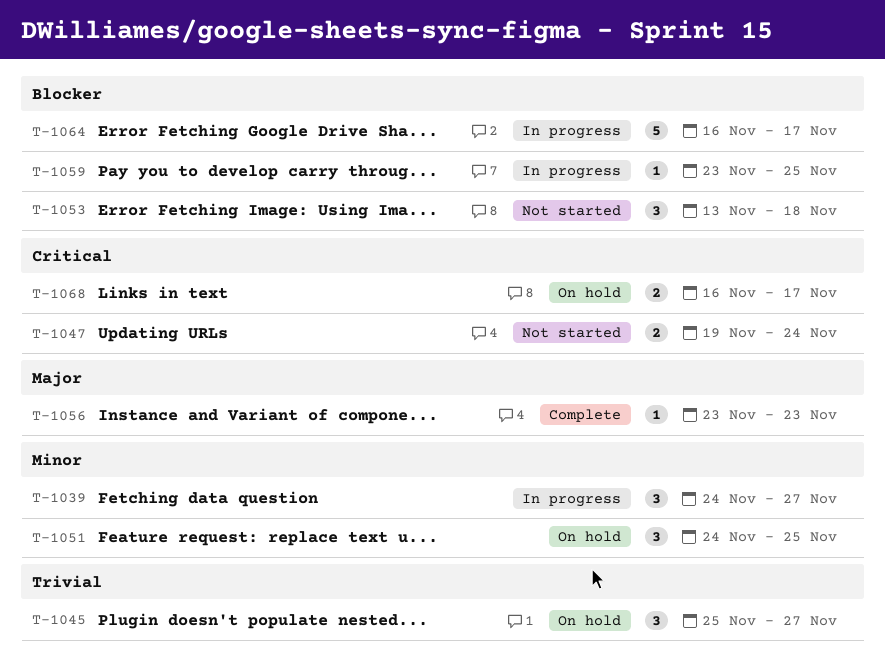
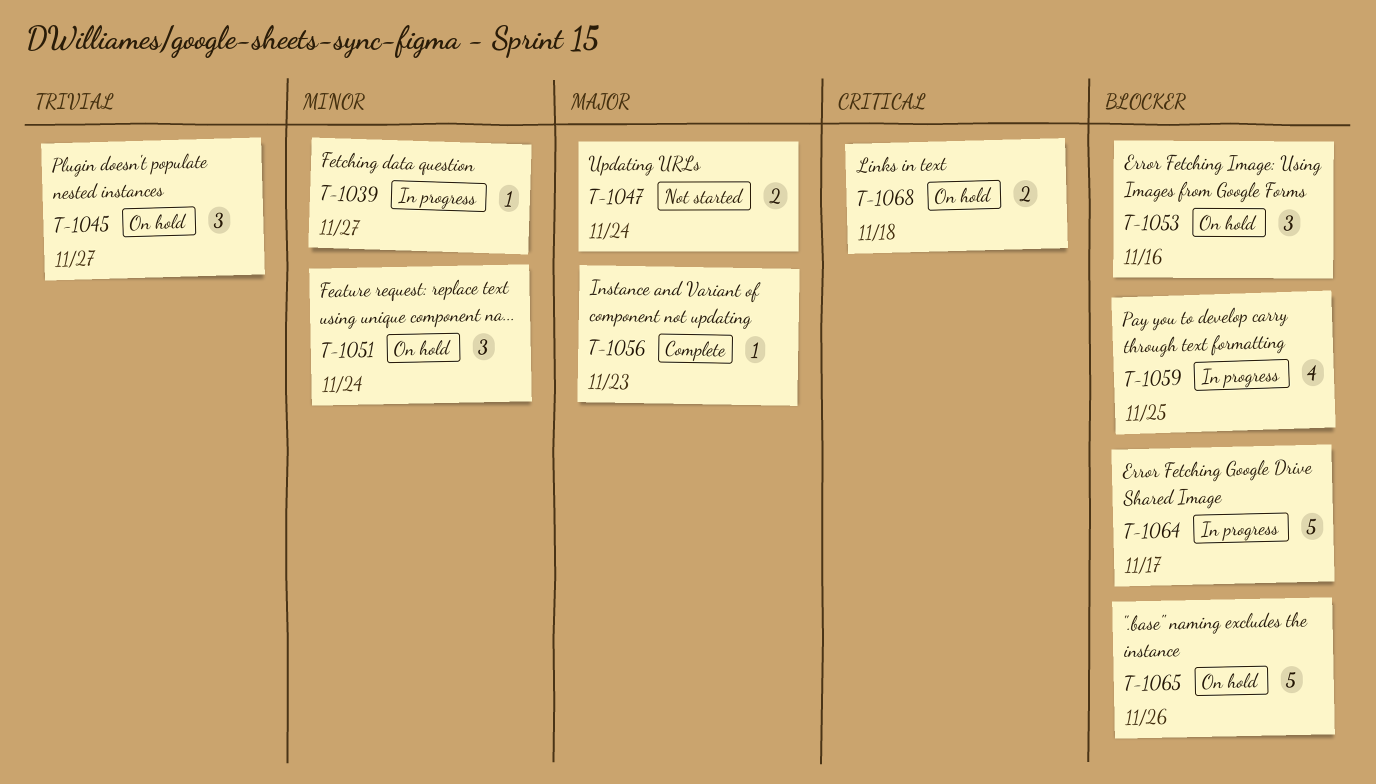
T-1039, estimate: 3 -> 1
T-1047, priority: Critical -> Major
T-1051, due: Nov 25 -> Nov 24
T-1053, status: Not started -> On hold
T-1053, due: Nov 18 -> Nov 16
T-1059, estimate: 1 -> 4
T-1065: none -> present
T-1068, due: Nov 17 -> Nov 18

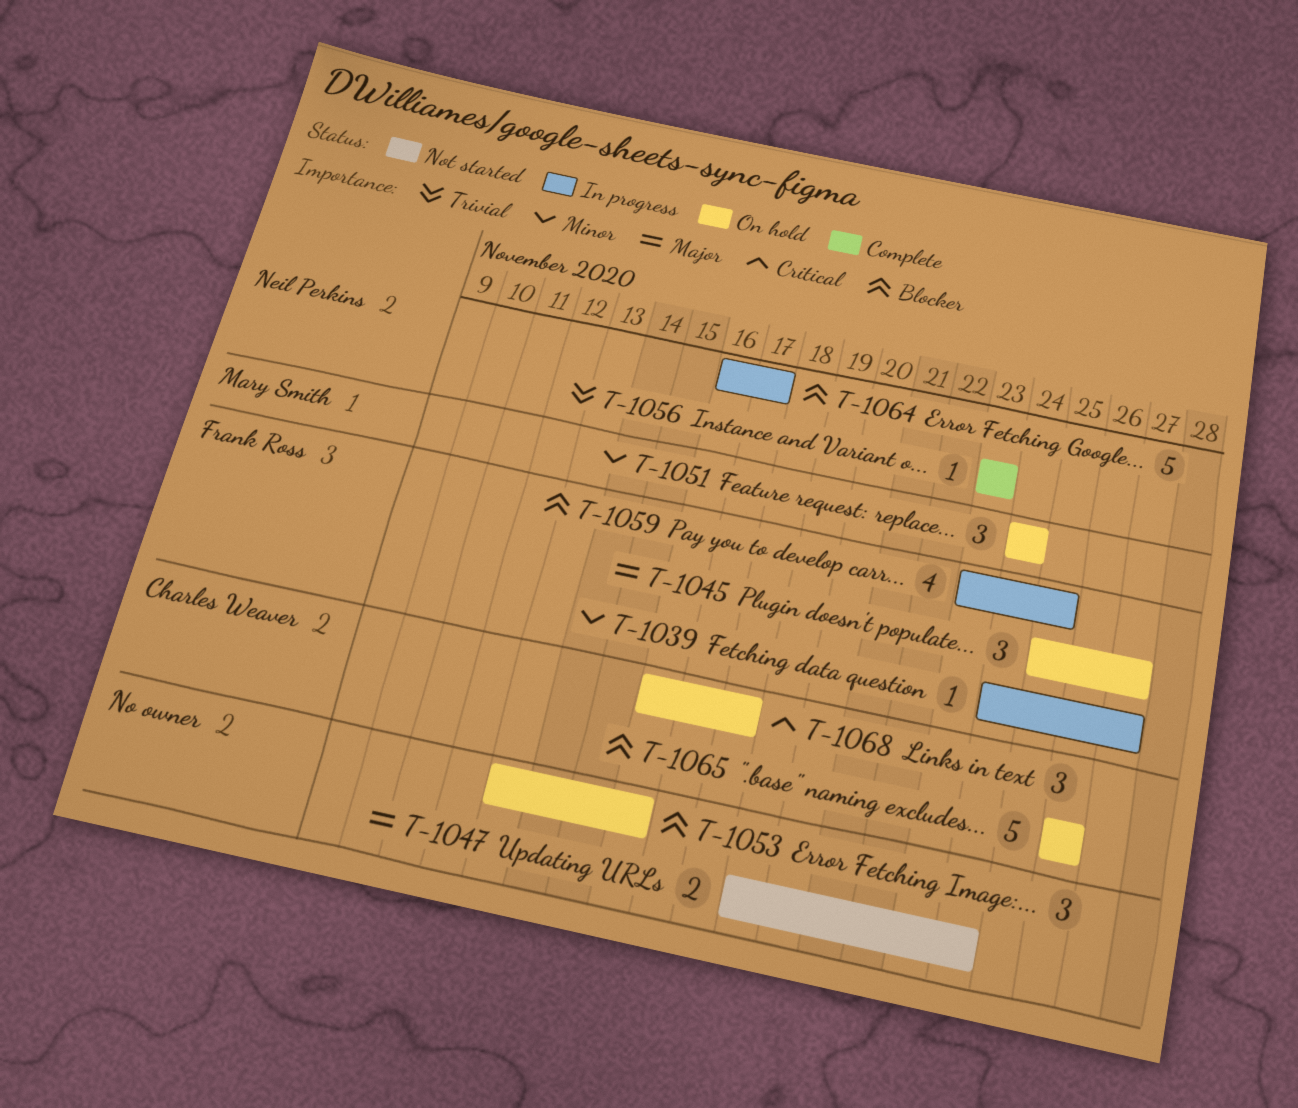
T-1045, priority: Trivial -> Major
T-1056, priority: Major -> Trivial
T-1068, estimate: 2 -> 3

